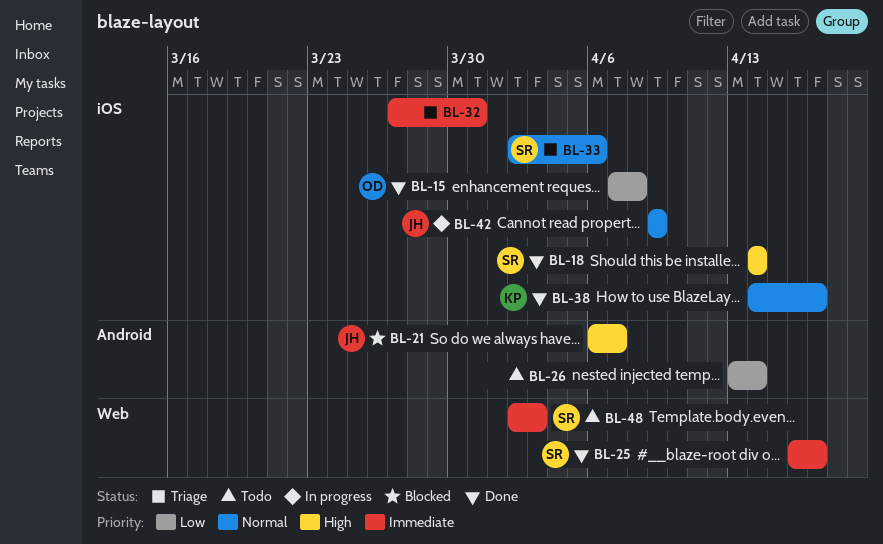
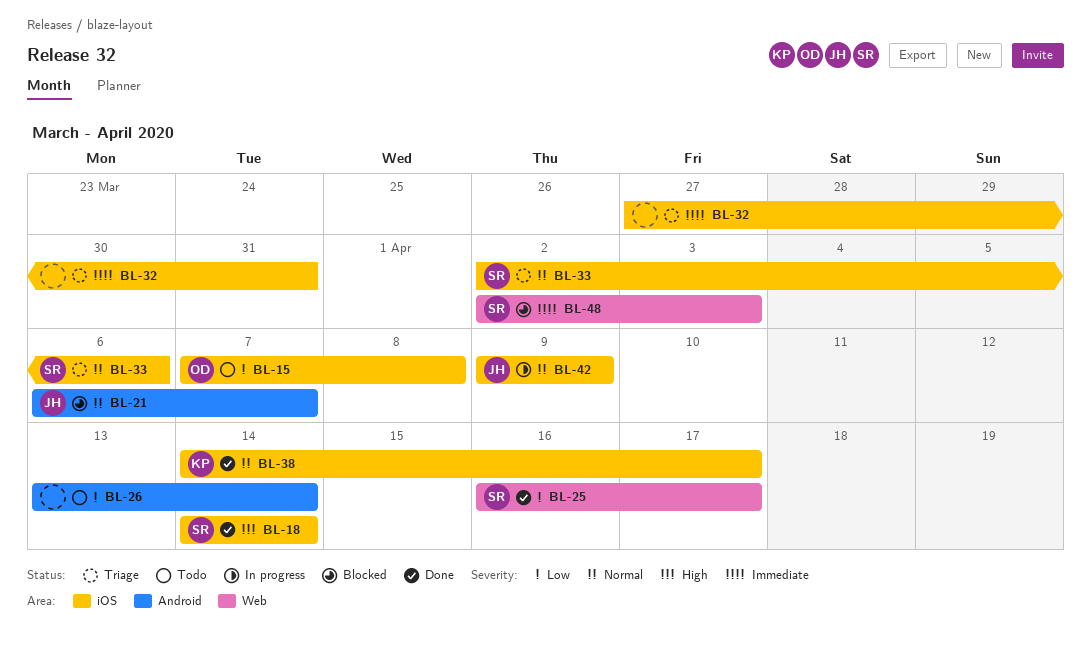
BL-15, status: Done -> Todo
BL-21, priority: High -> Normal
BL-25, priority: Immediate -> Low
BL-48, status: Todo -> Blocked

